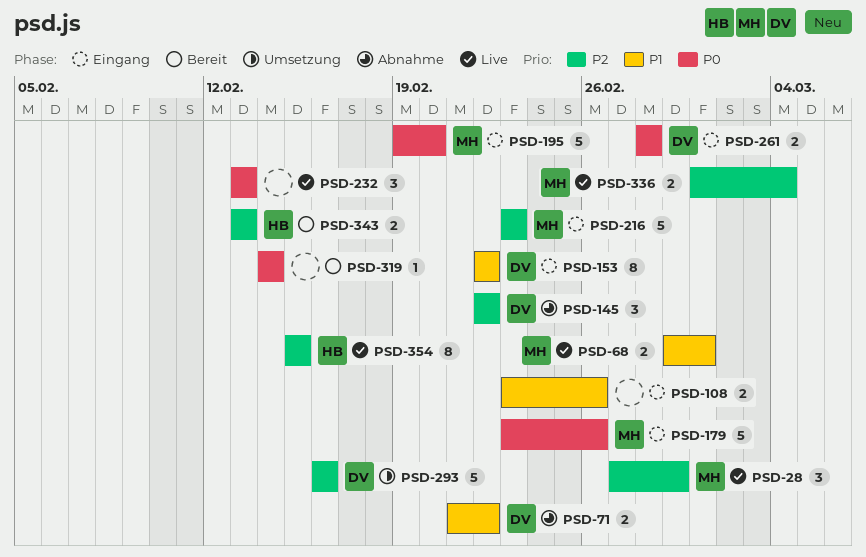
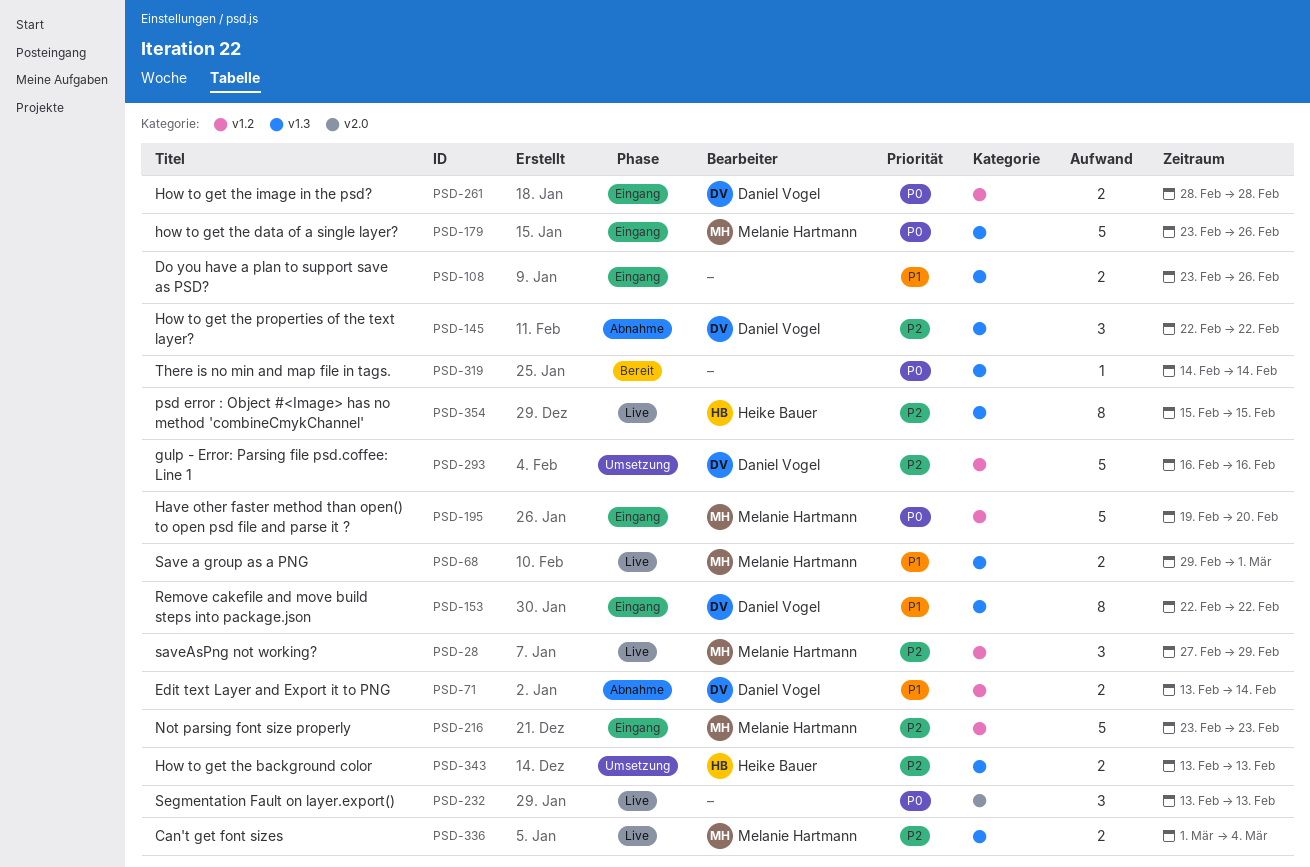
PSD-71, start: Feb 21 -> Feb 13
PSD-71, due: Feb 22 -> Feb 14
PSD-343, status: Bereit -> Umsetzung

